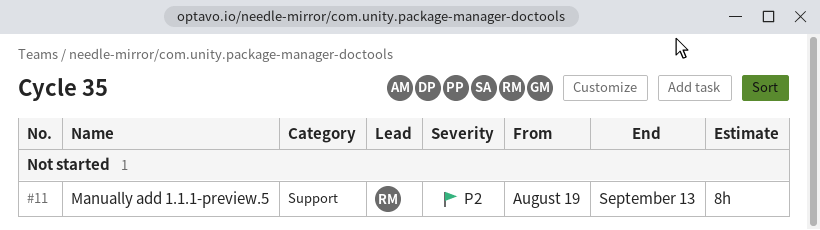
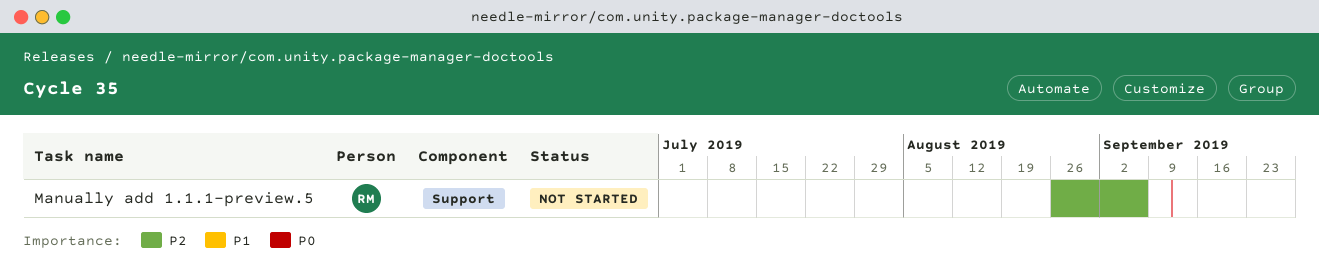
Manually add 1.1.1-preview.5, start: Aug 19 -> Aug 26
Manually add 1.1.1-preview.5, due: Sep 13 -> Sep 6

